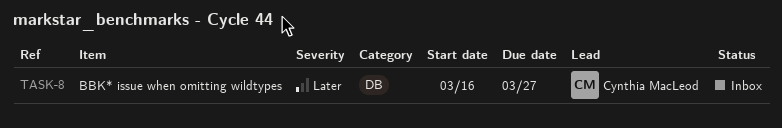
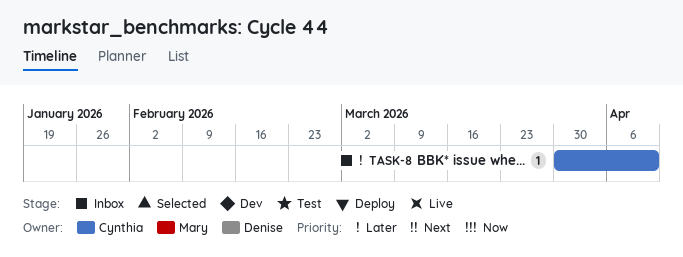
TASK-8, start: Mar 16 -> Mar 30
TASK-8, due: Mar 27 -> Apr 10

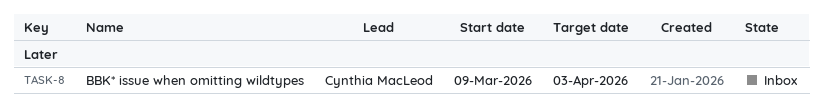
TASK-8, start: Mar 30 -> Mar 9
TASK-8, due: Apr 10 -> Apr 3

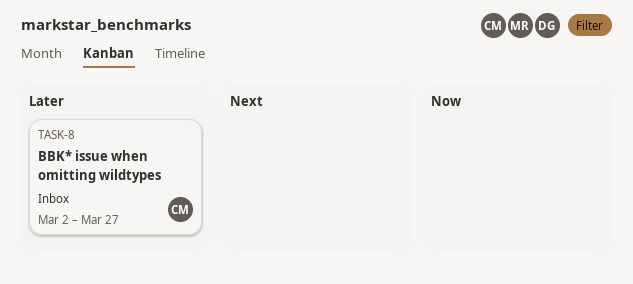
TASK-8, start: Mar 9 -> Mar 2
TASK-8, due: Apr 3 -> Mar 27

